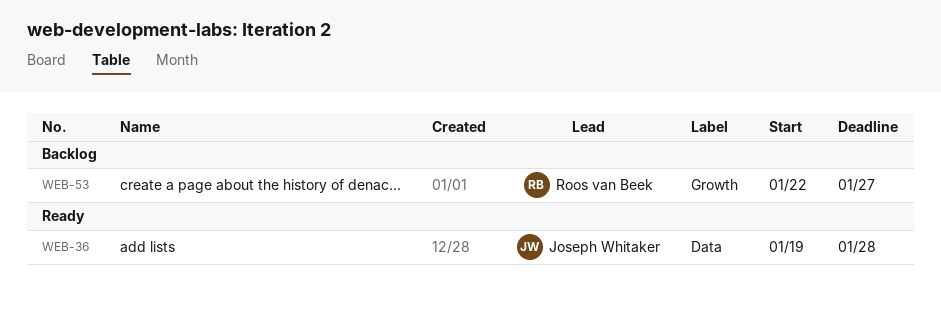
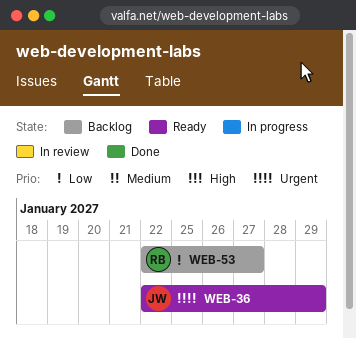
WEB-36, start: Jan 19 -> Jan 22
WEB-36, due: Jan 28 -> Jan 29

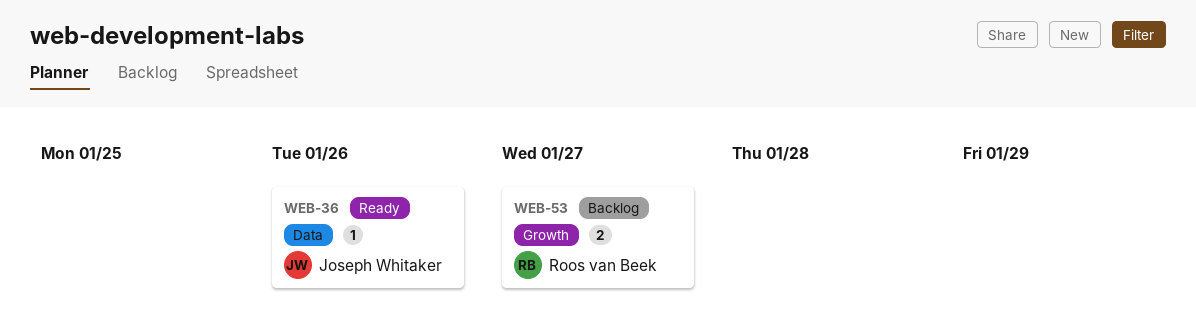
WEB-36, due: Jan 29 -> Jan 26

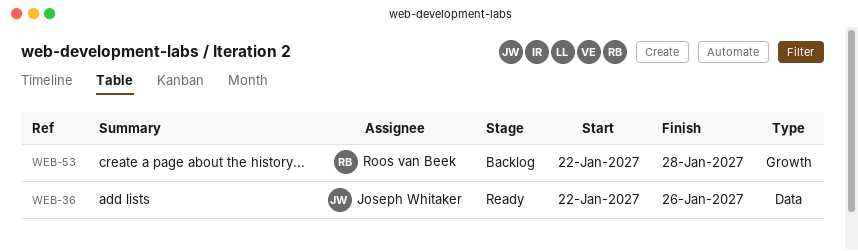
WEB-53, due: Jan 27 -> Jan 28

